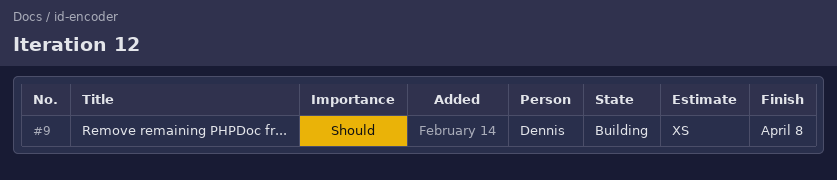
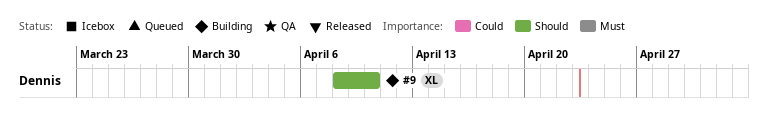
#9, estimate: XS -> XL
#9, due: Apr 8 -> Apr 10

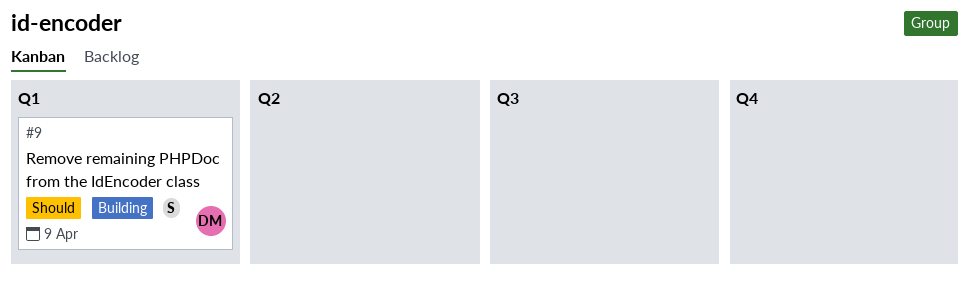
#9, estimate: XL -> S
#9, due: Apr 10 -> Apr 9

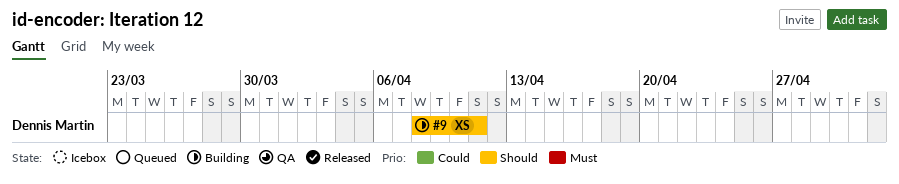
#9, estimate: S -> XS
#9, due: Apr 9 -> Apr 11

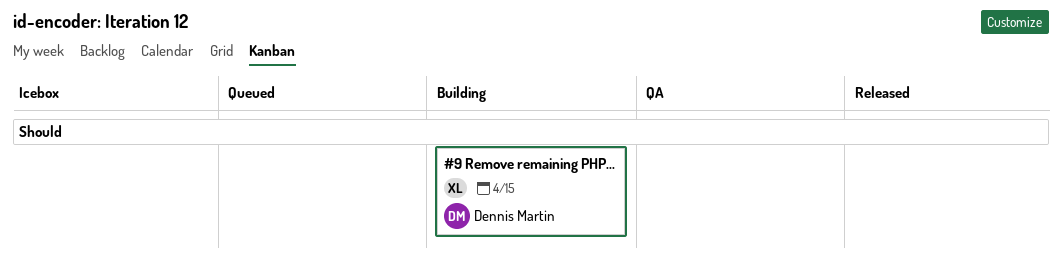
#9, estimate: XS -> XL
#9, due: Apr 11 -> Apr 15

